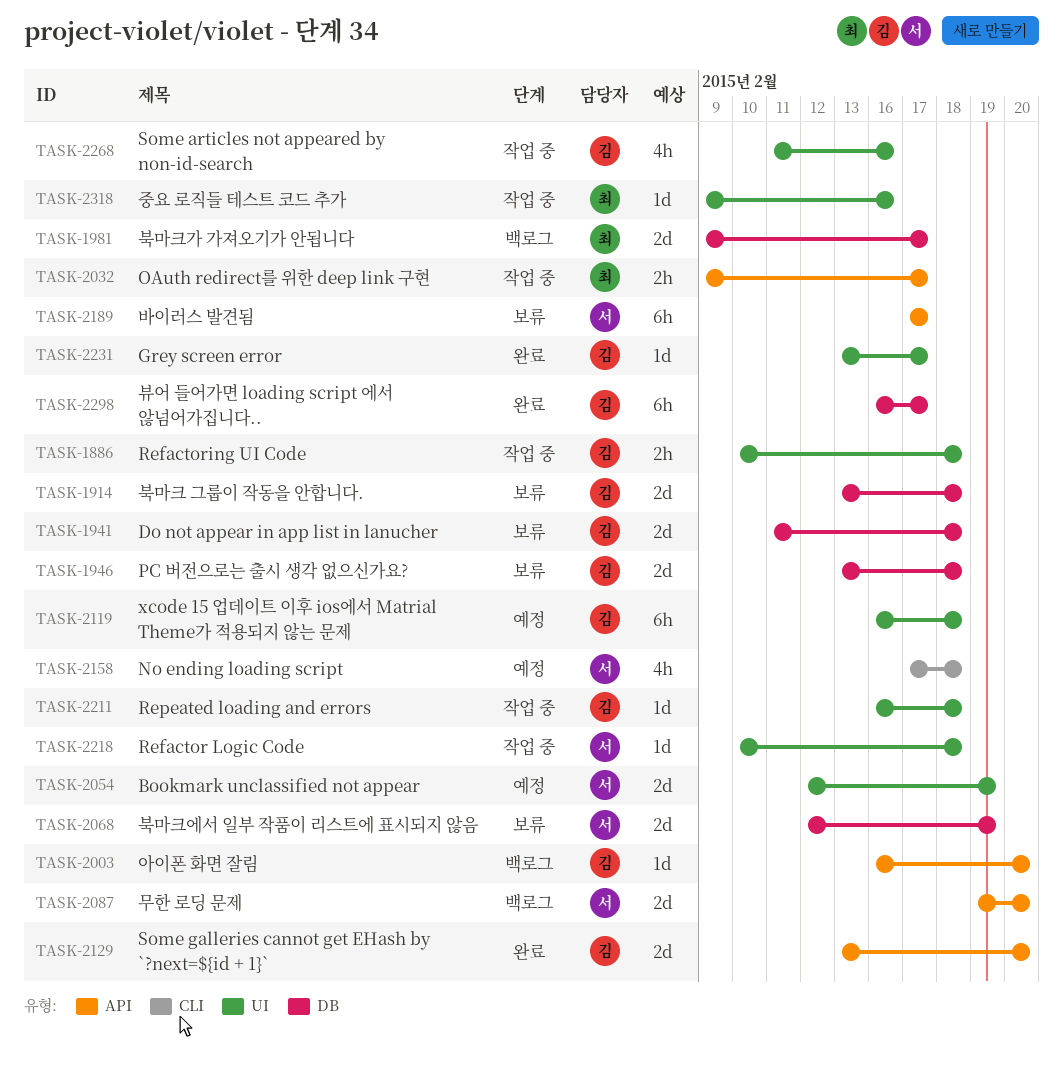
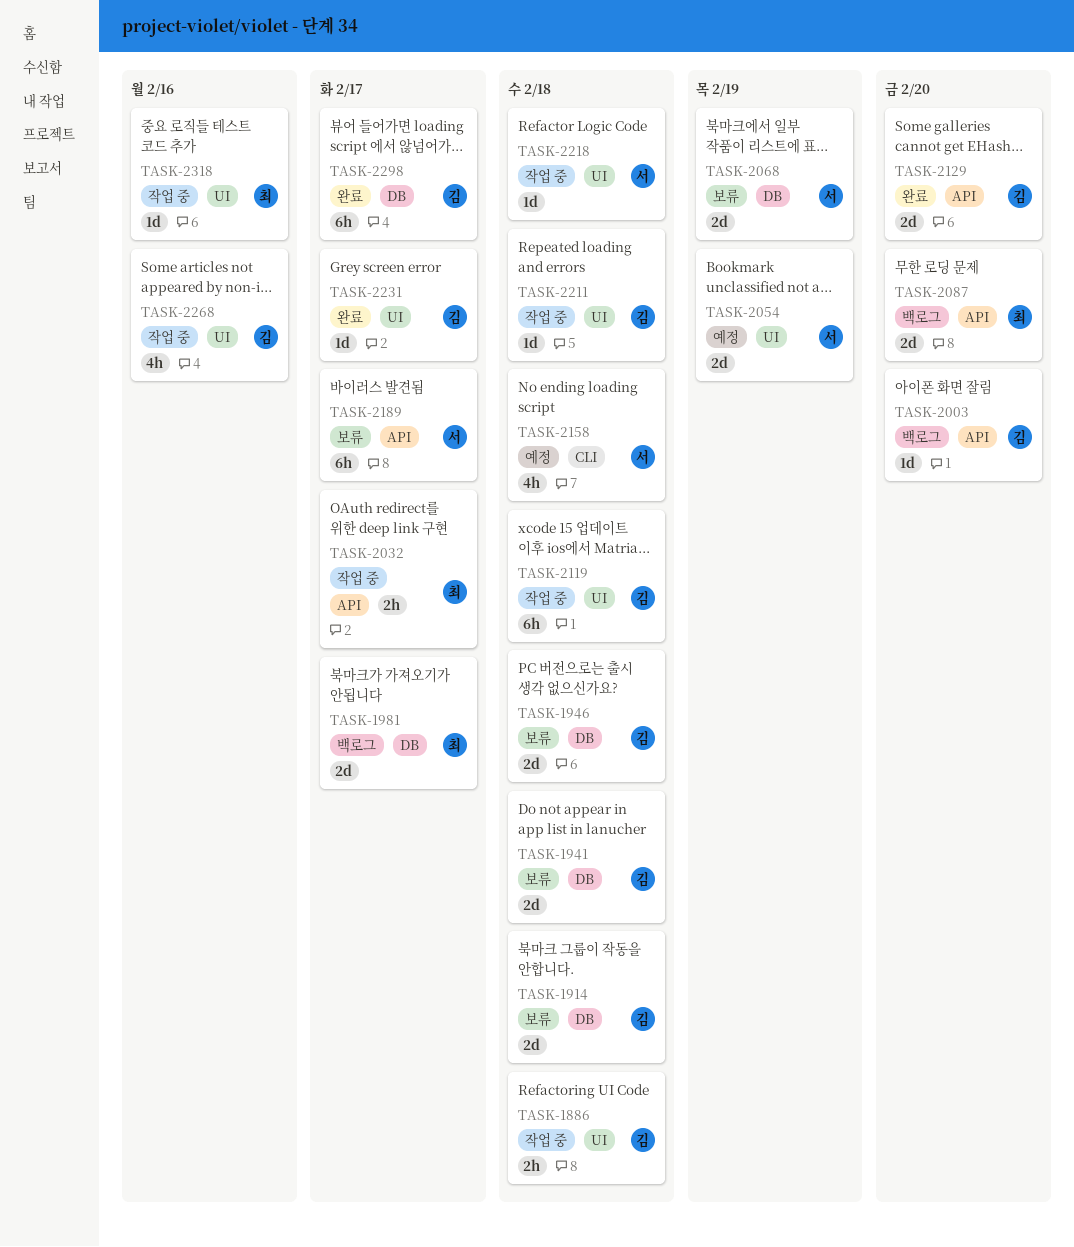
TASK-2087, owner: 서 -> 최
TASK-2119, status: 예정 -> 작업 중

